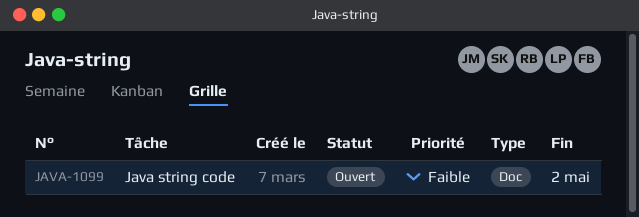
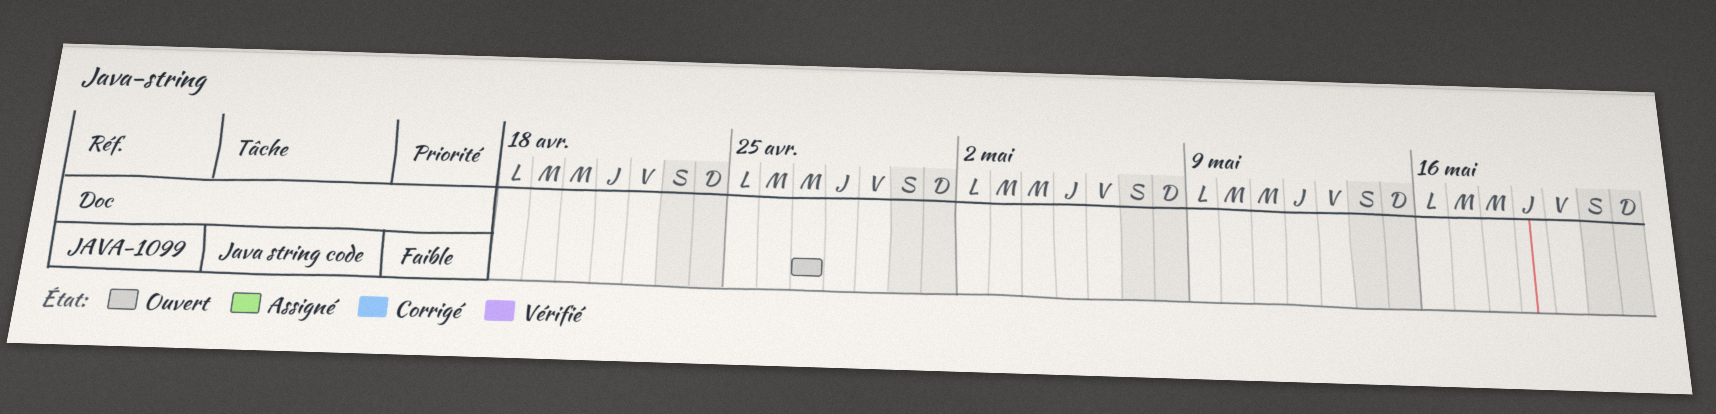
JAVA-1099, due: May 2 -> Apr 27

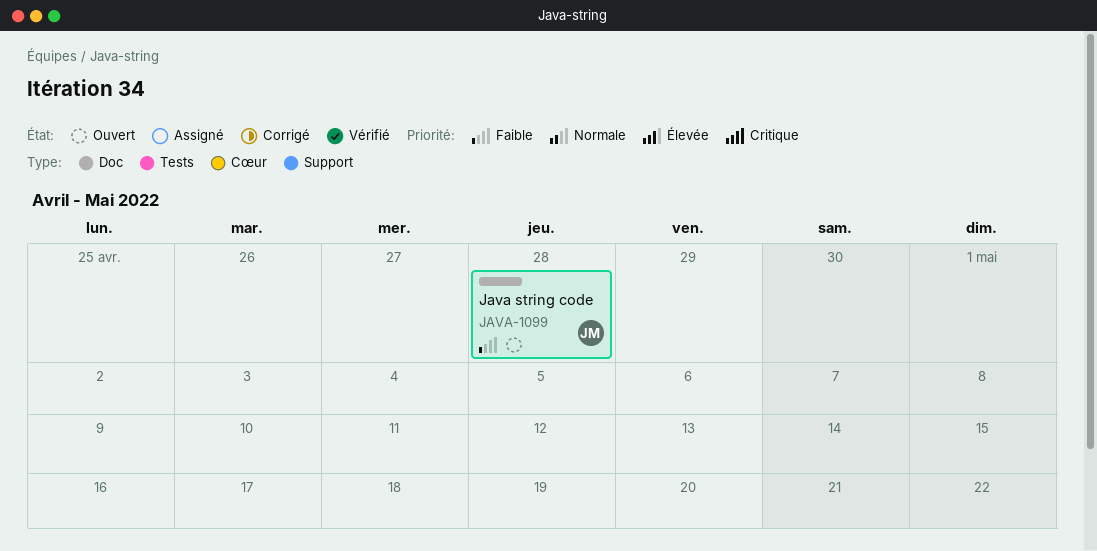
JAVA-1099, due: Apr 27 -> Apr 28

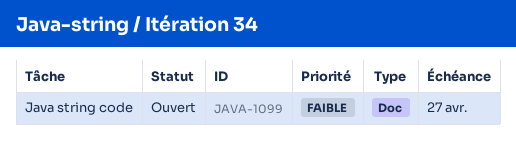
JAVA-1099, due: Apr 28 -> Apr 27

